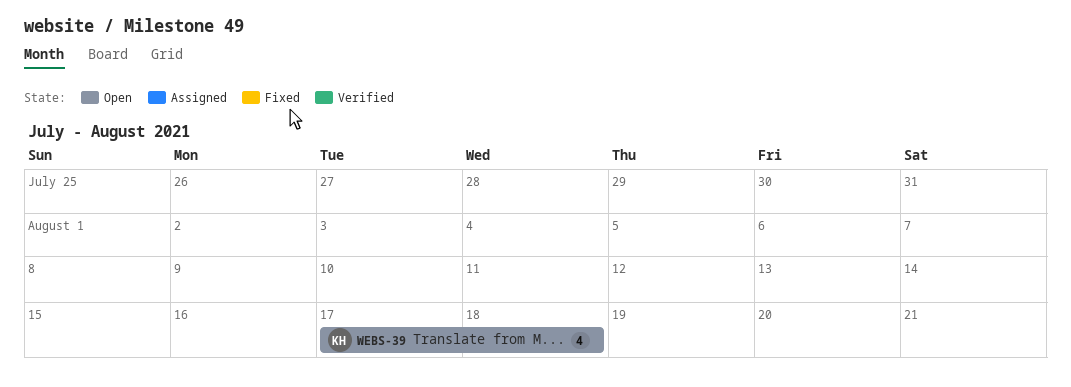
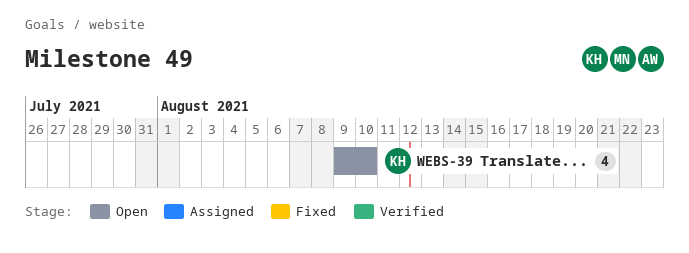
WEBS-39, start: Aug 17 -> Aug 9
WEBS-39, due: Aug 18 -> Aug 10

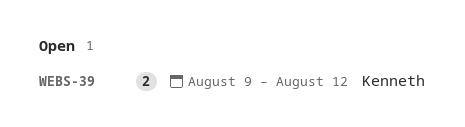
WEBS-39, estimate: 4 -> 2
WEBS-39, due: Aug 10 -> Aug 12

